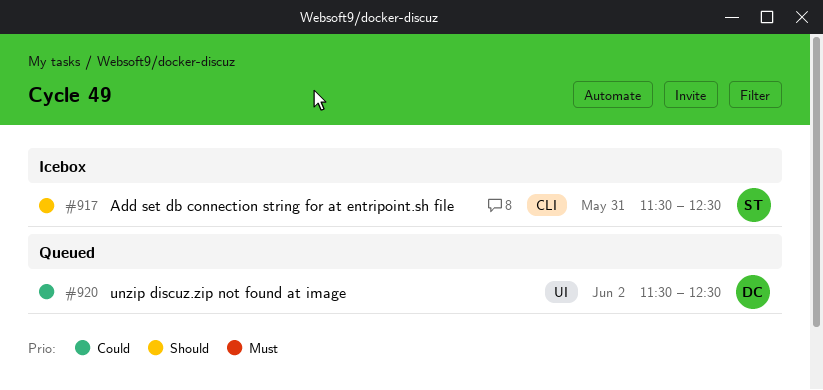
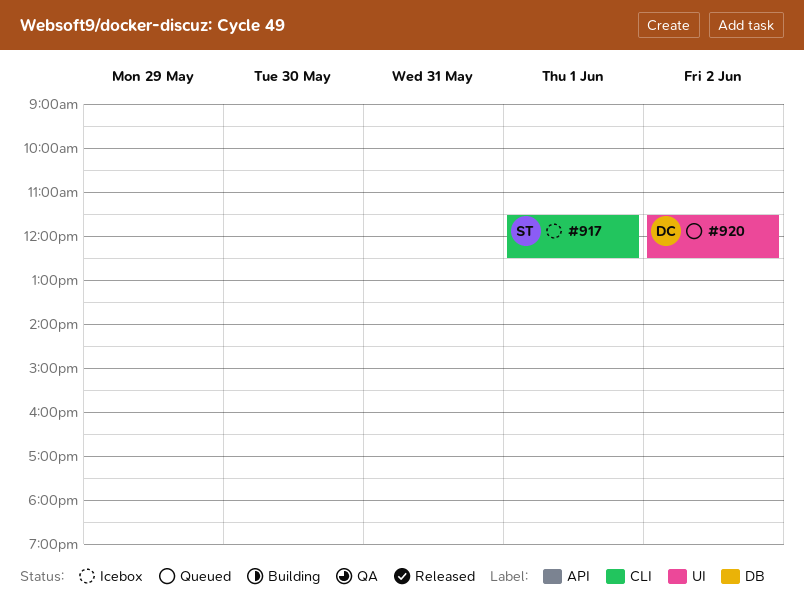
#917, day: May 31 -> Jun 1

